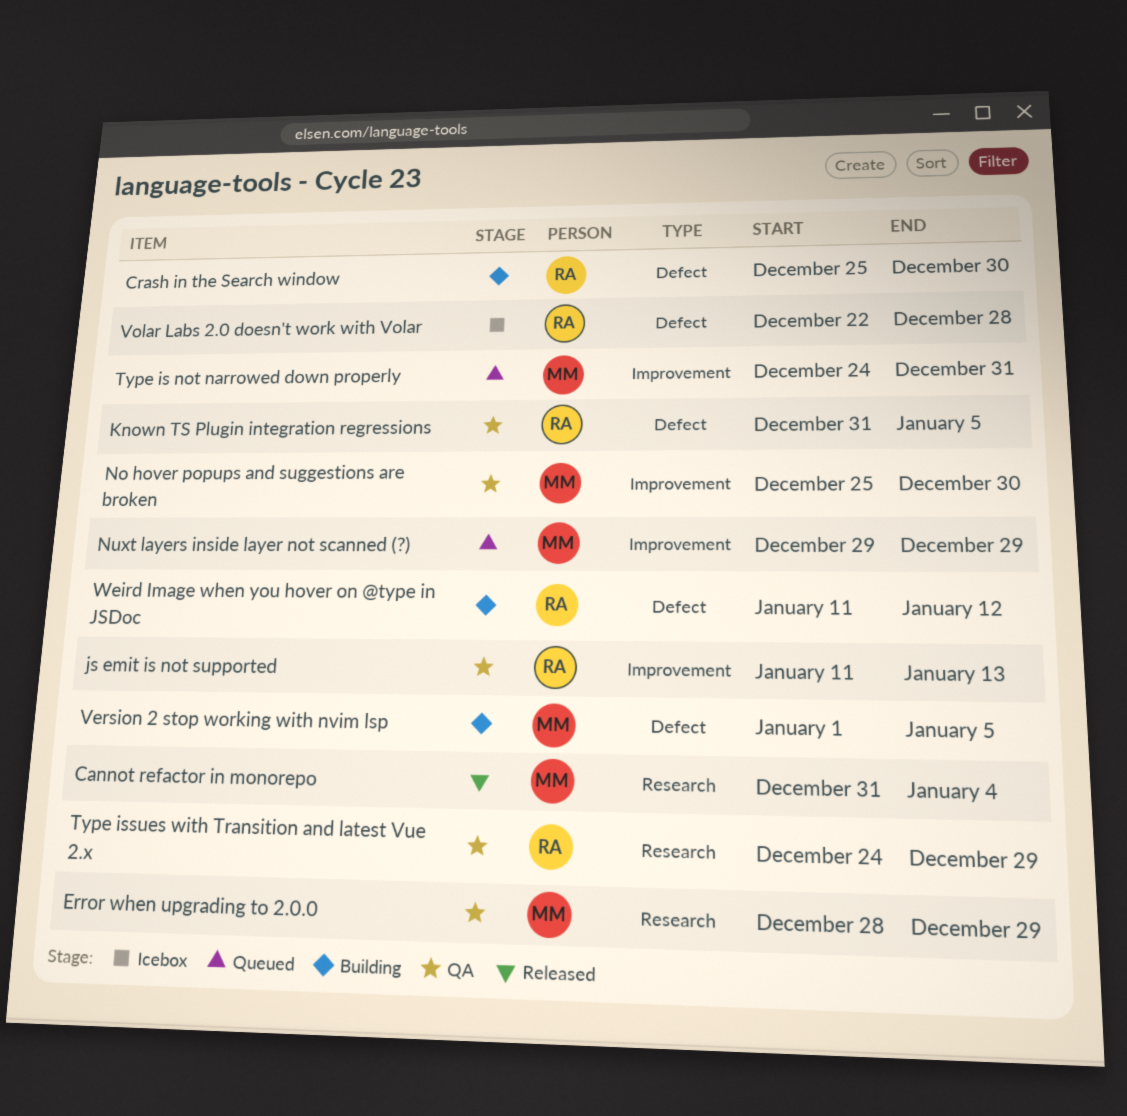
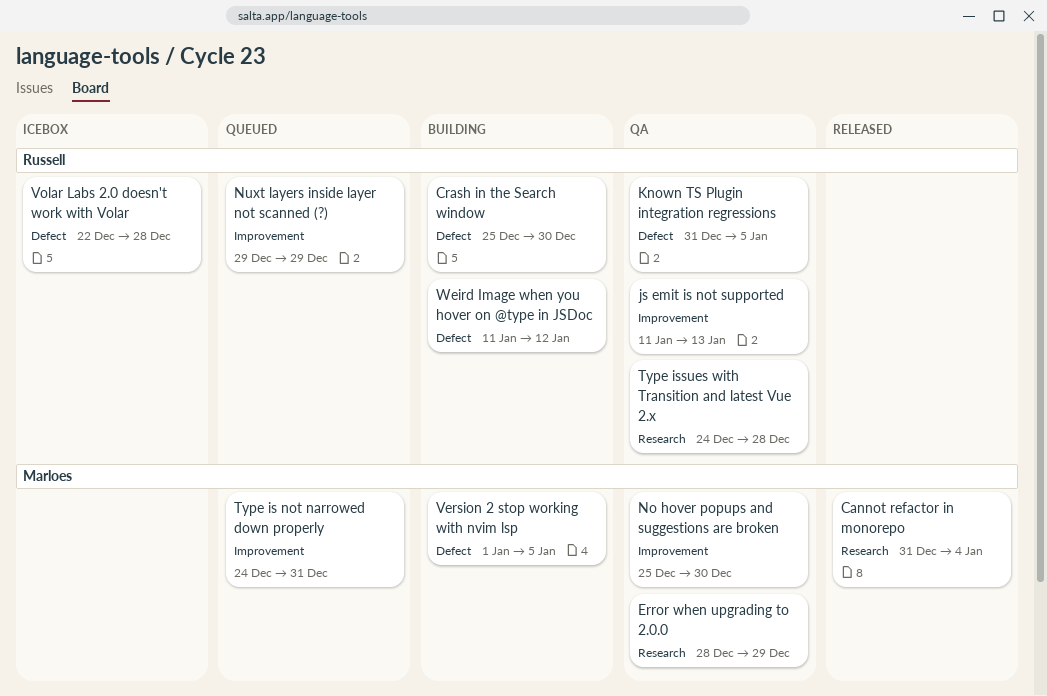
Nuxt layers inside layer not scanned (?), owner: Marloes -> Russell
Type issues with Transition and latest Vue 2.x, due: Dec 29 -> Dec 28

